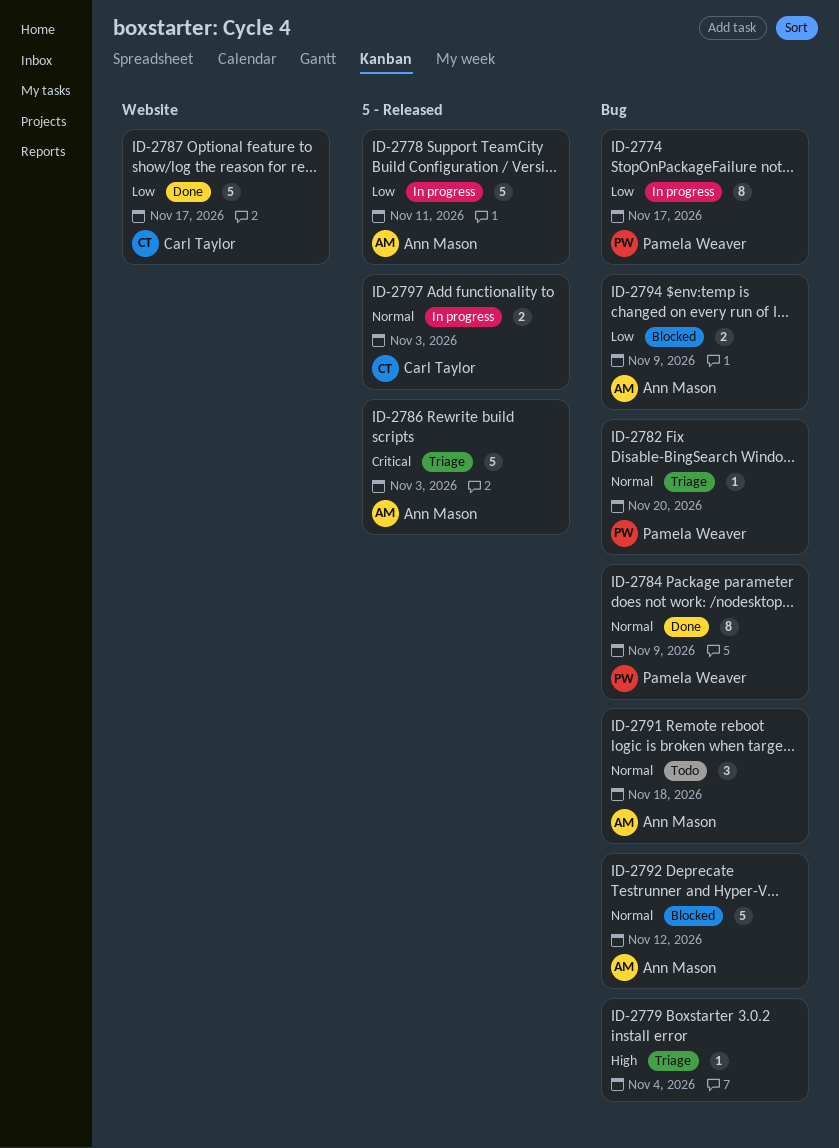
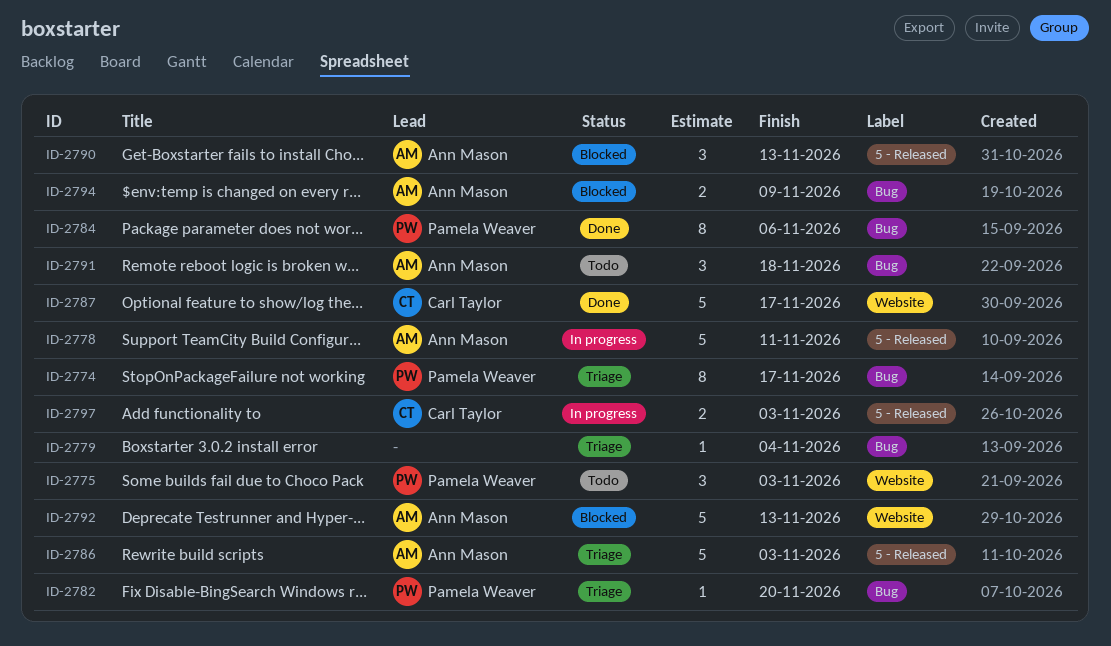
ID-2774, status: In progress -> Triage
ID-2775: none -> present
ID-2784, due: Nov 9 -> Nov 6
ID-2790: none -> present
ID-2792, label: Bug -> Website
ID-2792, due: Nov 12 -> Nov 13

